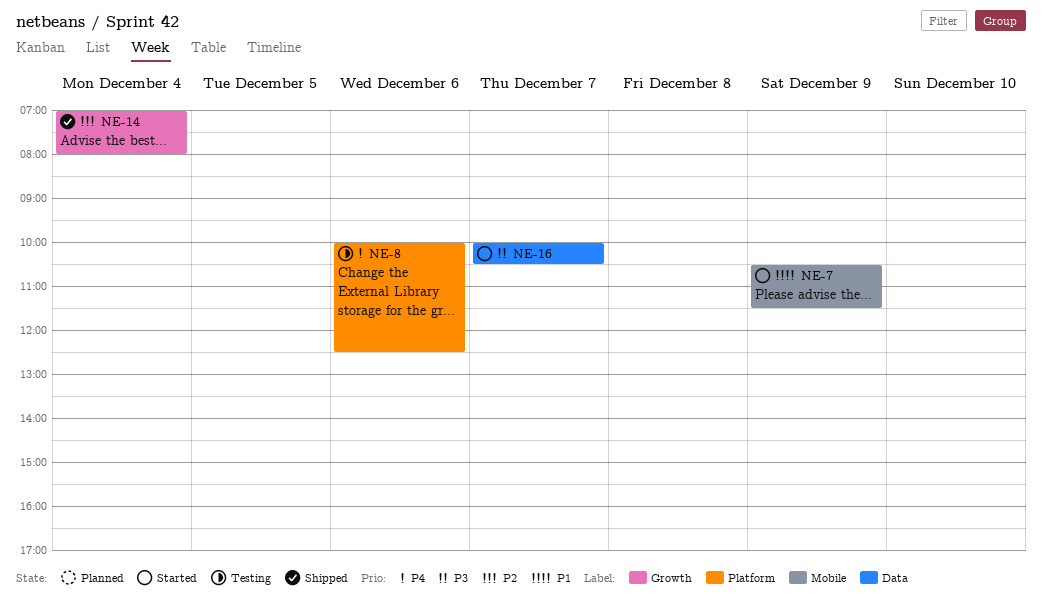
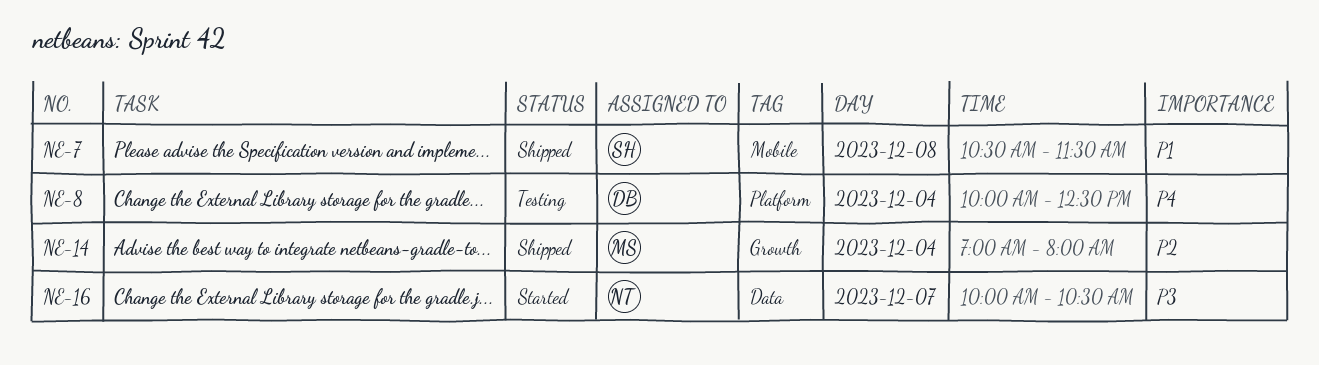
NE-7, status: Started -> Shipped
NE-7, day: Dec 9 -> Dec 8
NE-8, day: Dec 6 -> Dec 4

